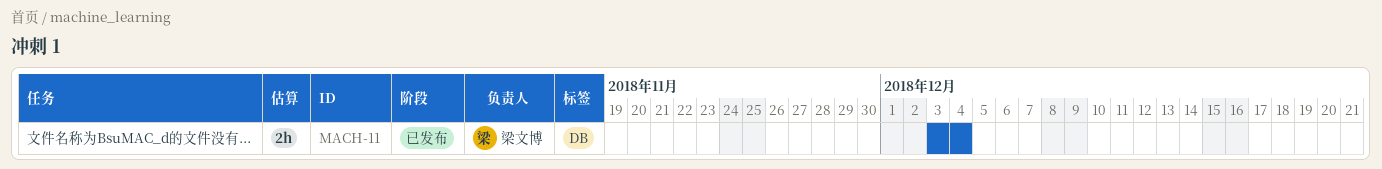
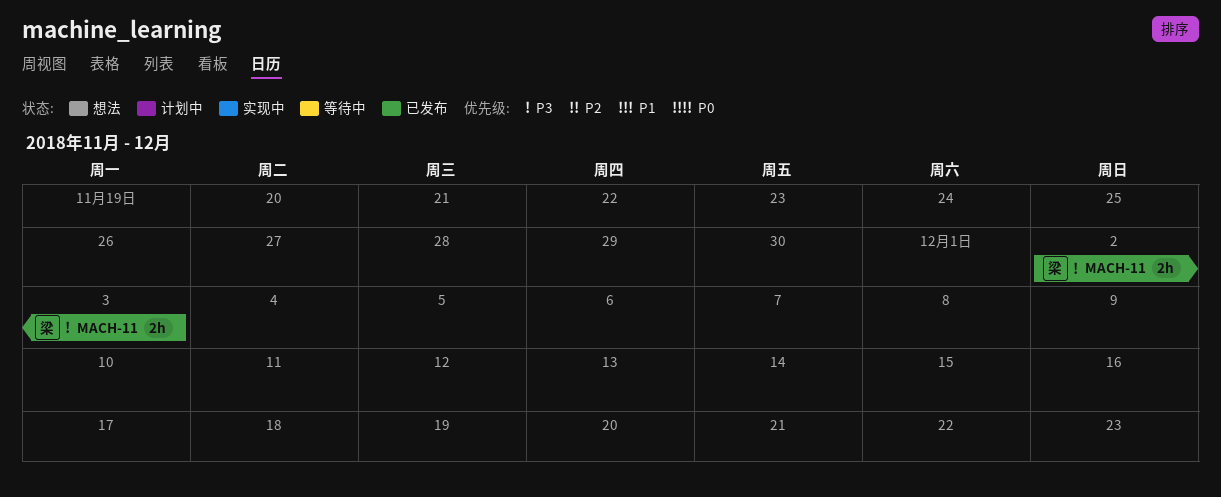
MACH-11, start: Dec 3 -> Dec 2
MACH-11, due: Dec 4 -> Dec 3

